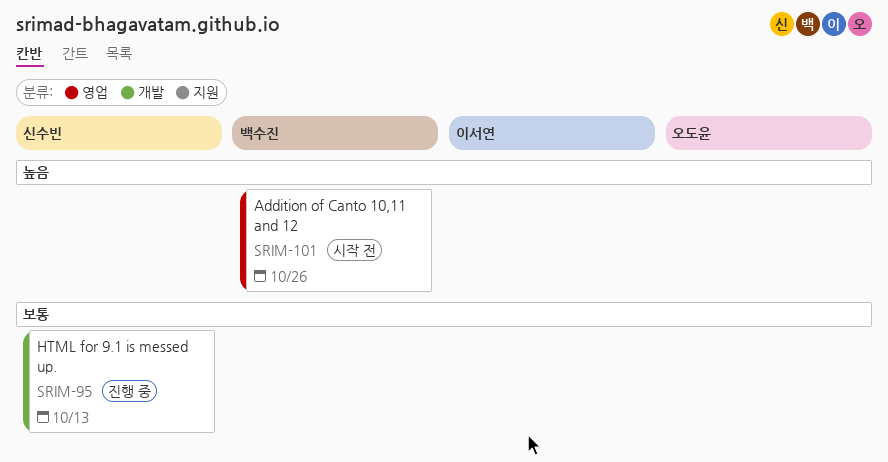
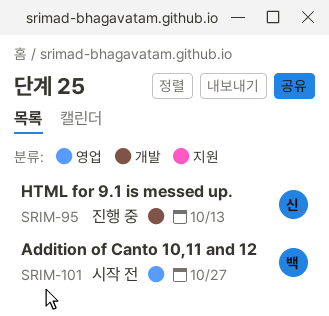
SRIM-101, due: Oct 26 -> Oct 27

